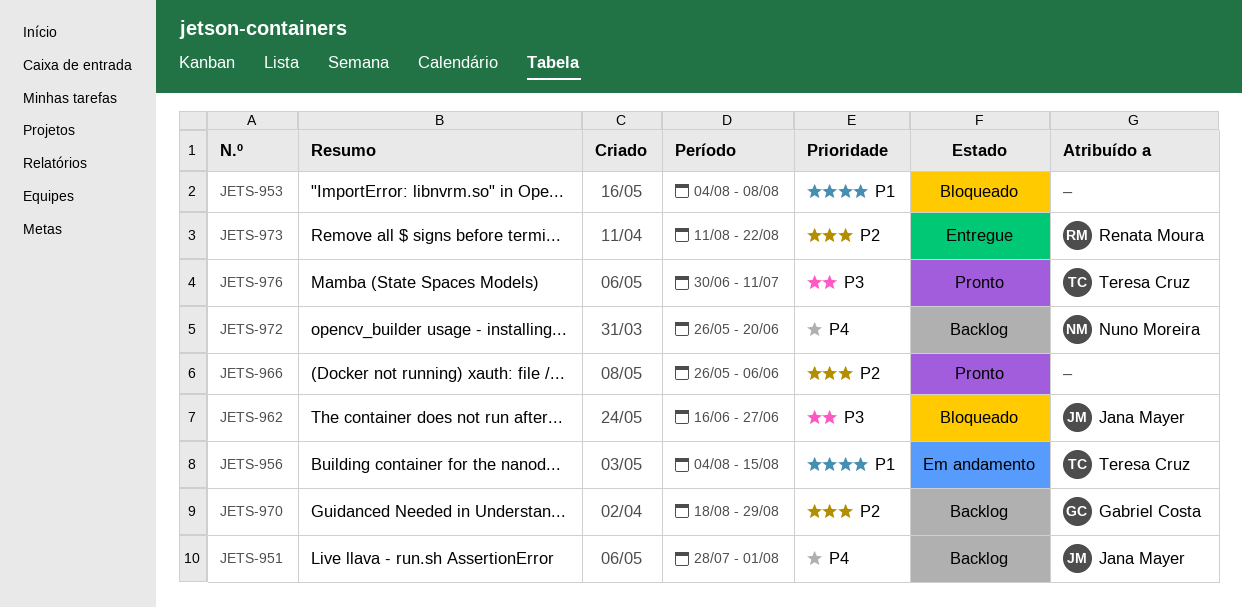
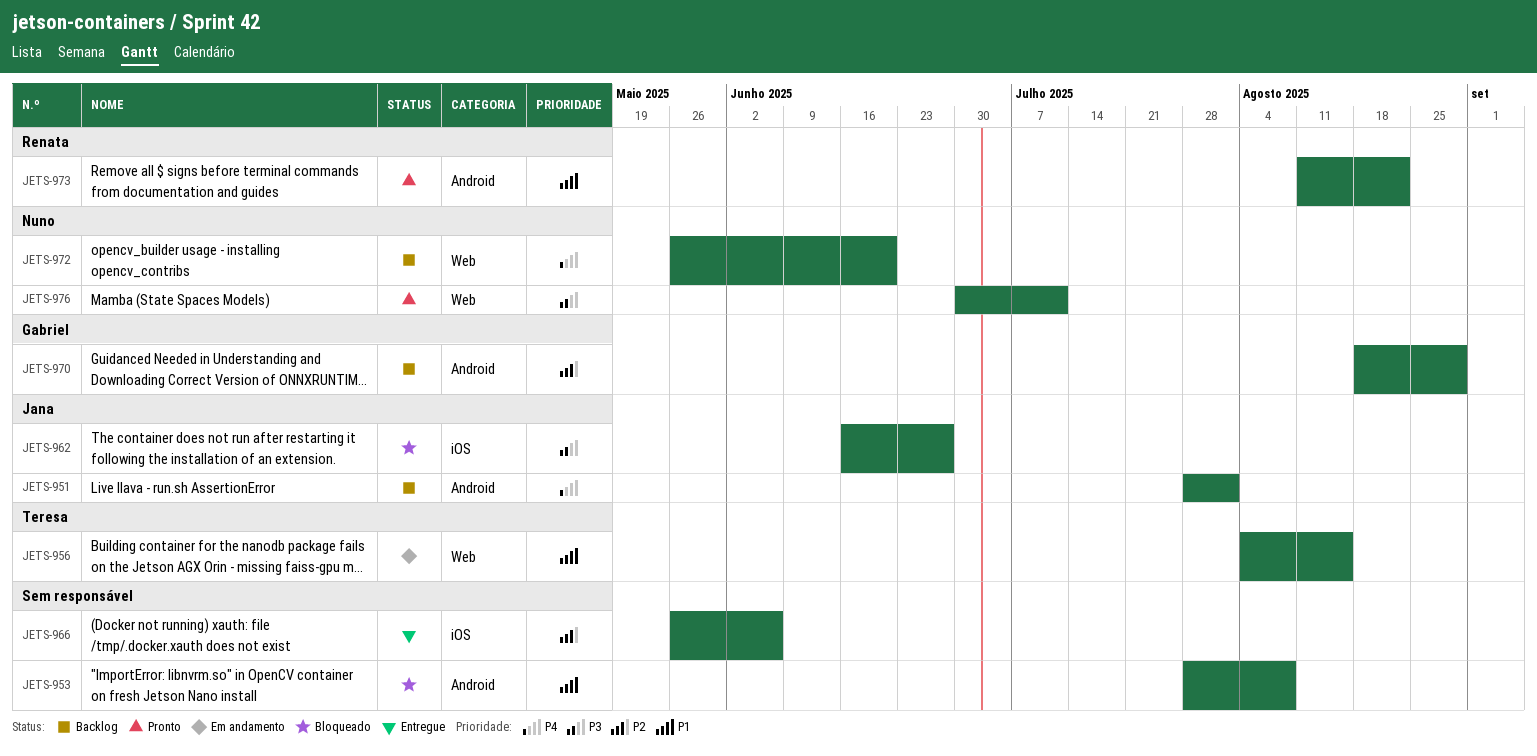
JETS-953, start: Aug 4 -> Jul 28
JETS-966, status: Pronto -> Entregue
JETS-973, status: Entregue -> Pronto
JETS-973, priority: P2 -> P1
JETS-976, owner: Teresa Cruz -> Nuno Moreira

